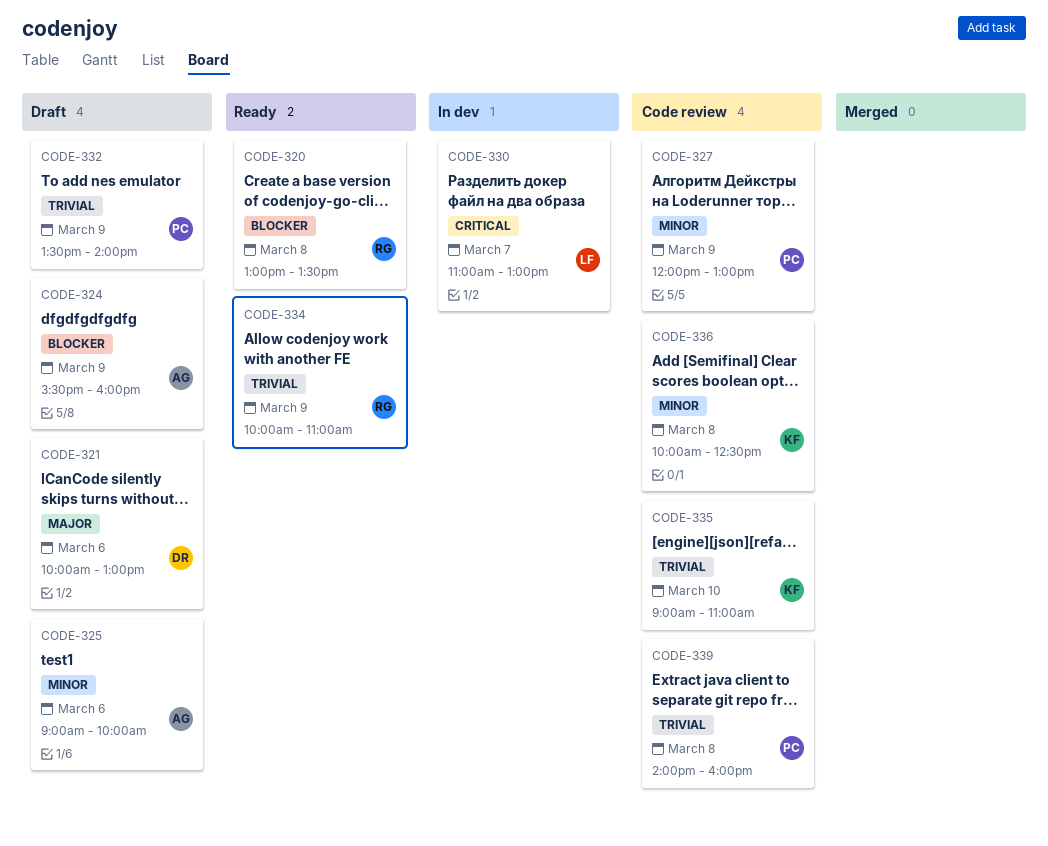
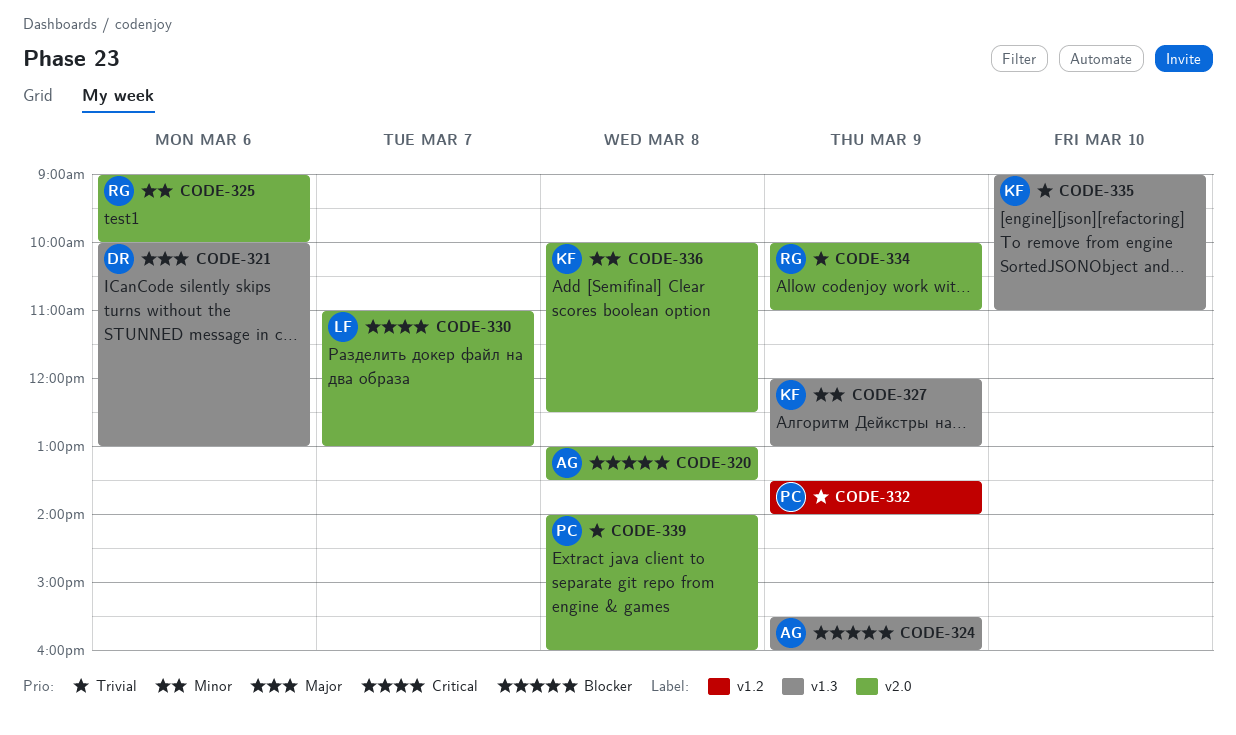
CODE-320, owner: RG -> AG
CODE-325, owner: AG -> RG
CODE-327, owner: PC -> KF

